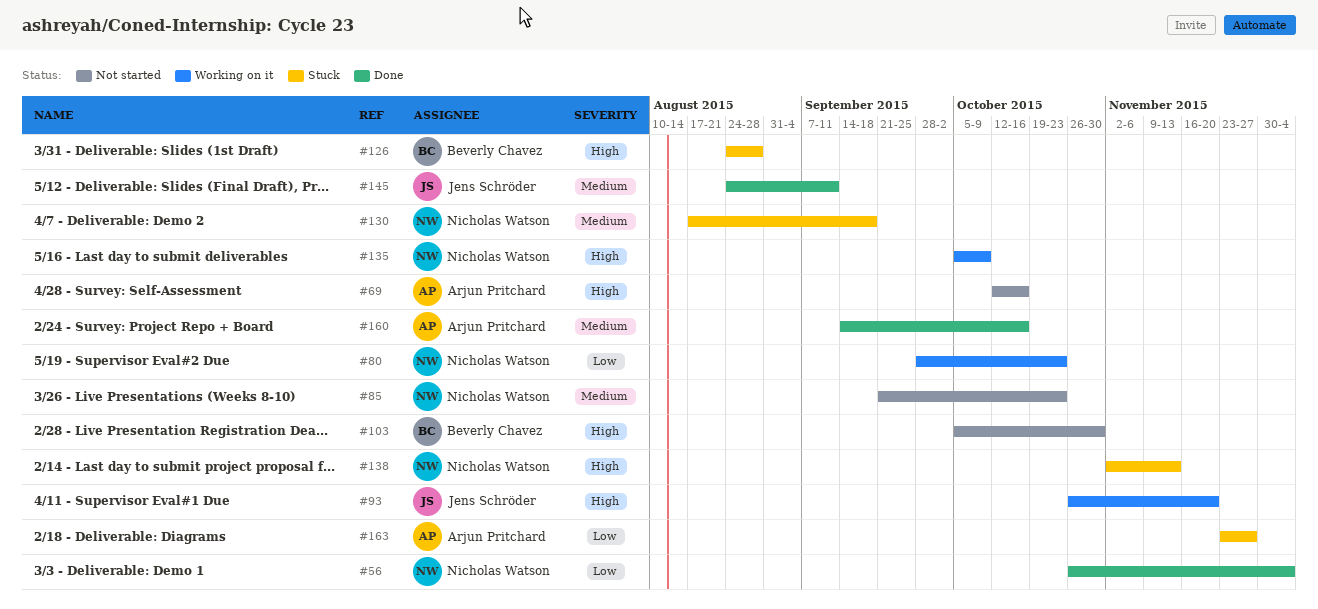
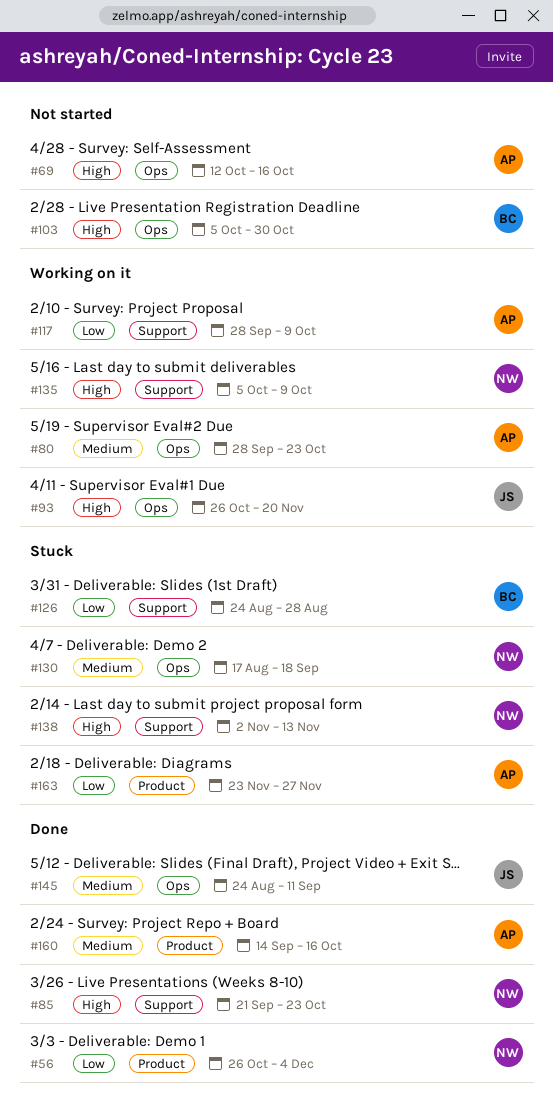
#80, owner: Nicholas Watson -> Arjun Pritchard
#80, priority: Low -> Medium
#85, status: Not started -> Done
#85, priority: Medium -> High
#117: none -> present
#126, priority: High -> Low

